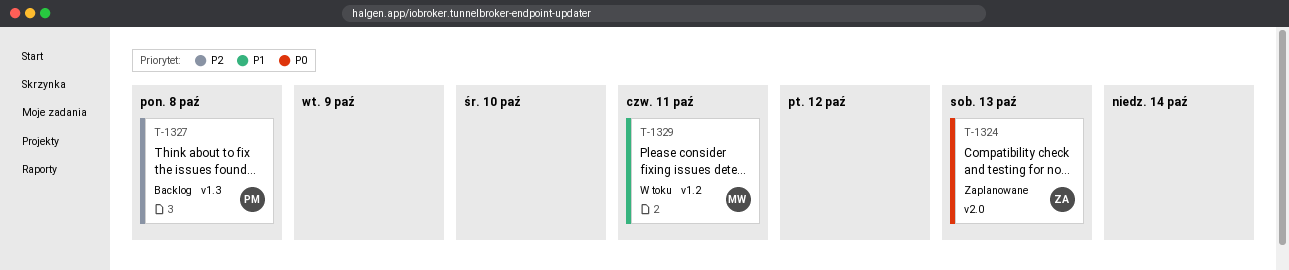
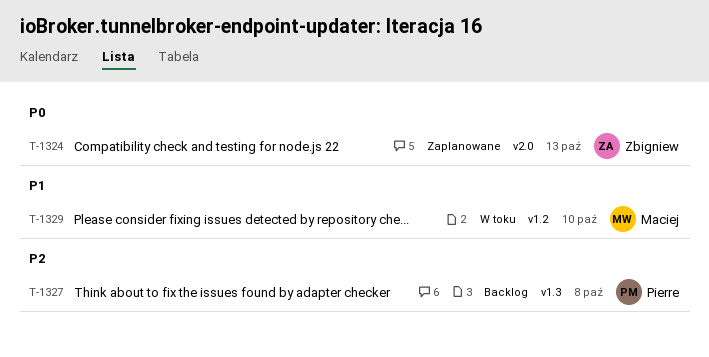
T-1329, due: Oct 11 -> Oct 10

